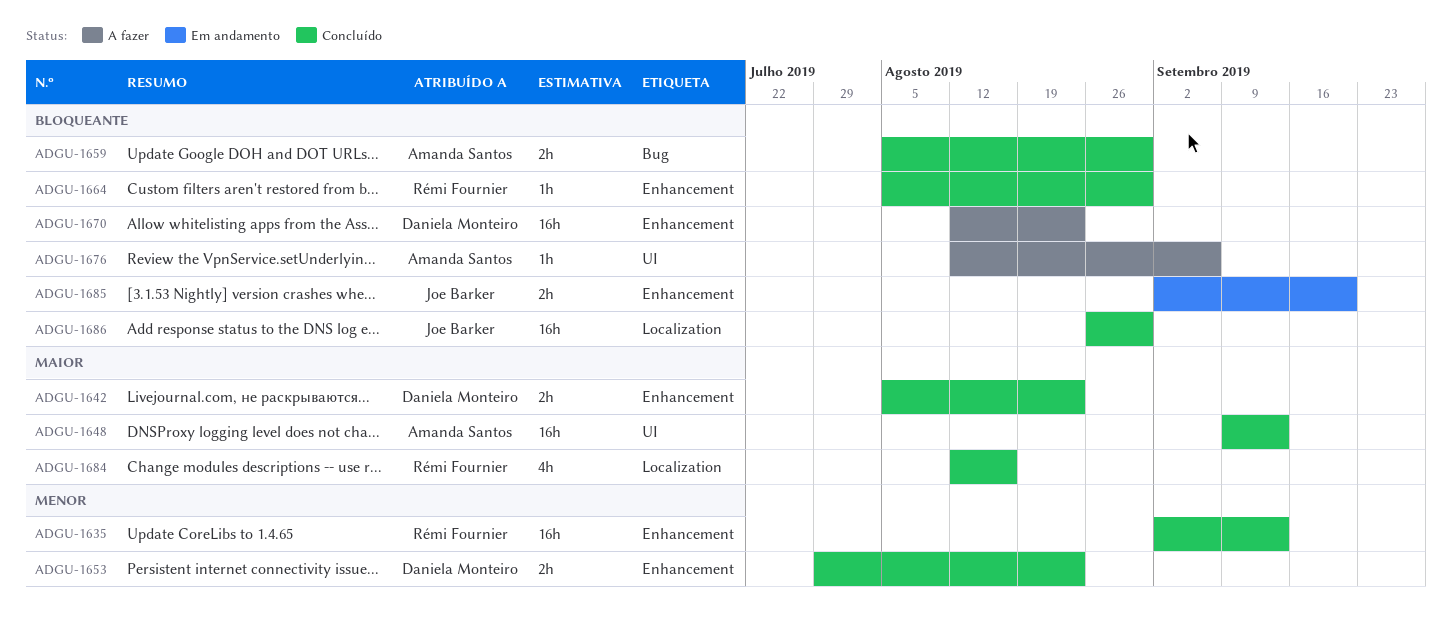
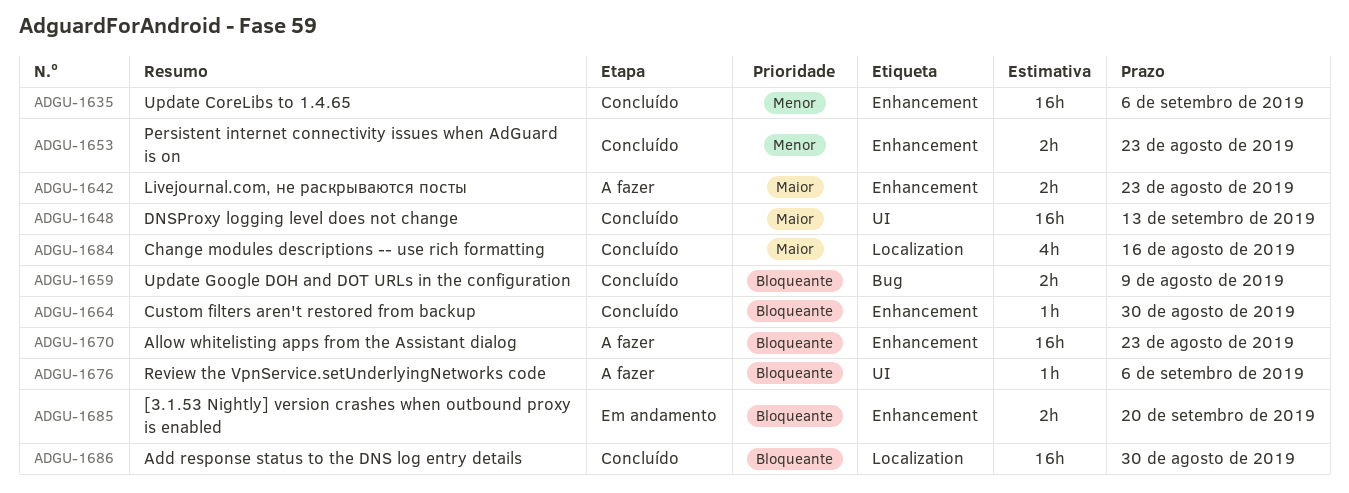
ADGU-1635, due: Sep 13 -> Sep 6
ADGU-1642, status: Concluído -> A fazer
ADGU-1659, due: Aug 30 -> Aug 9

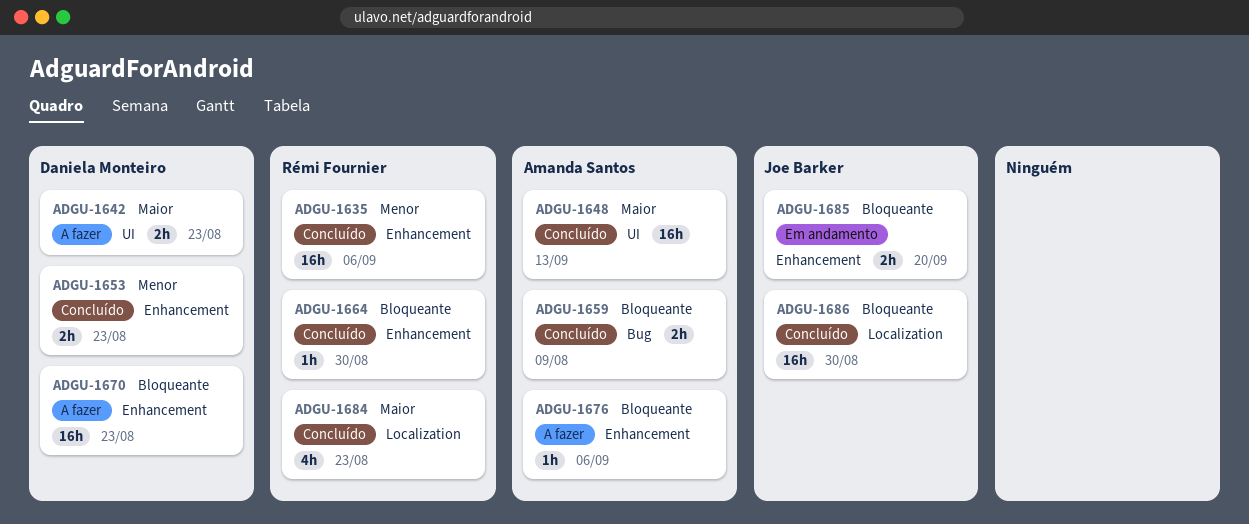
ADGU-1642, label: Enhancement -> UI
ADGU-1676, label: UI -> Enhancement
ADGU-1684, due: Aug 16 -> Aug 23

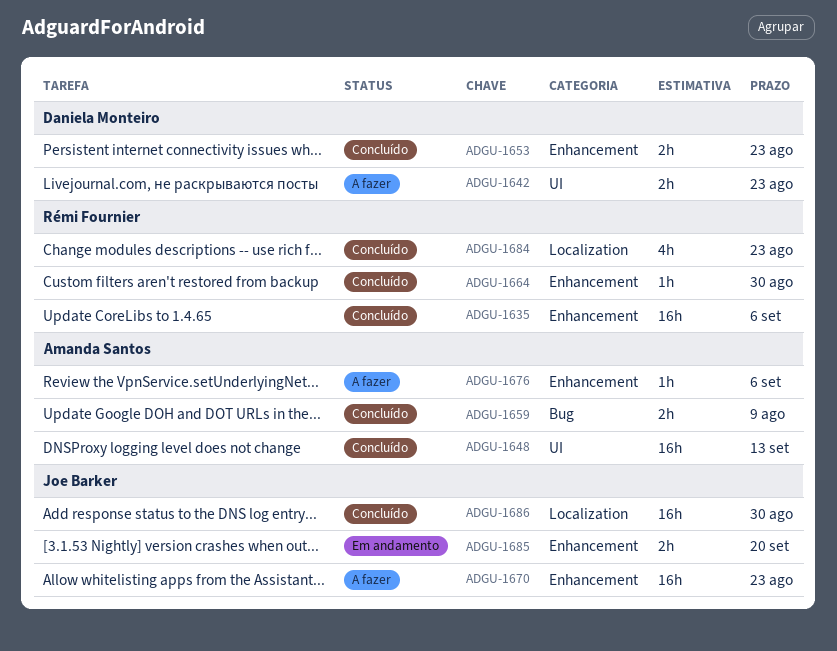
ADGU-1670, owner: Daniela Monteiro -> Joe Barker

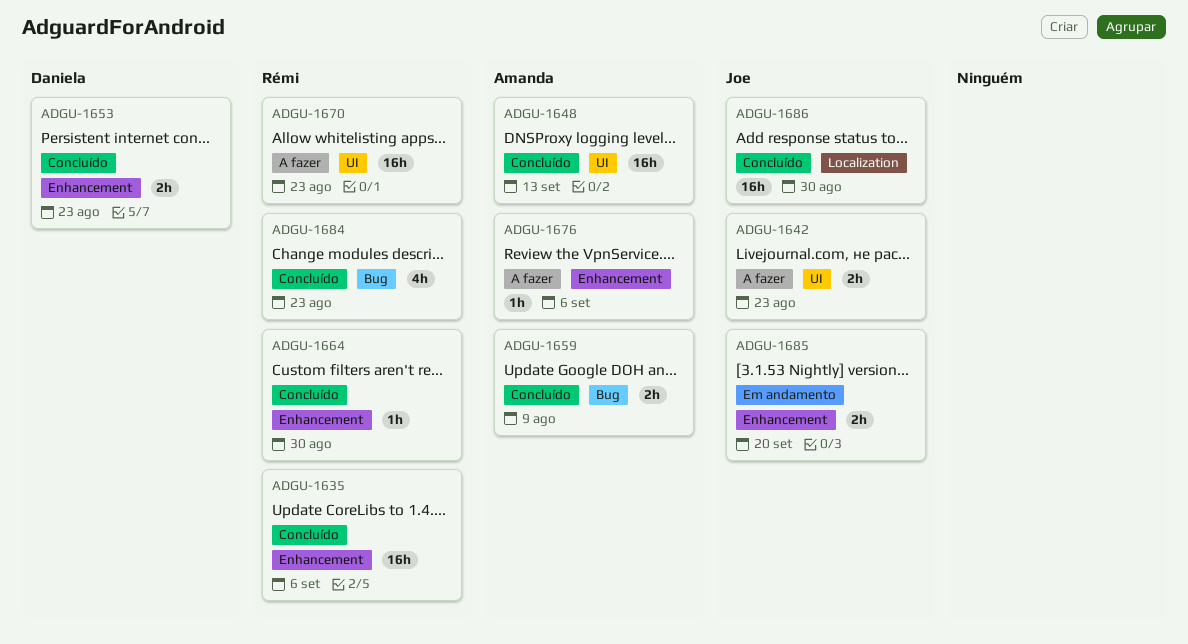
ADGU-1642, owner: Daniela Monteiro -> Joe Barker
ADGU-1670, owner: Joe Barker -> Rémi Fournier
ADGU-1670, label: Enhancement -> UI
ADGU-1684, label: Localization -> Bug

